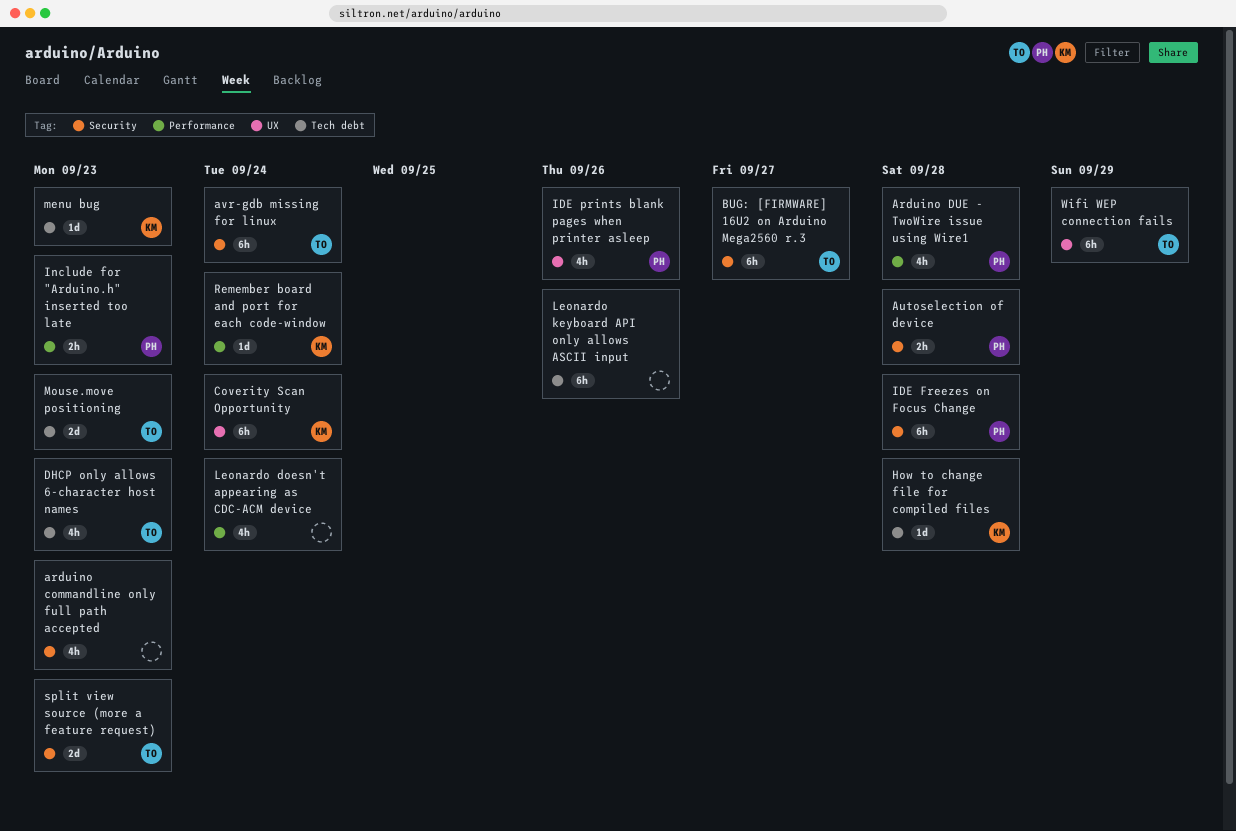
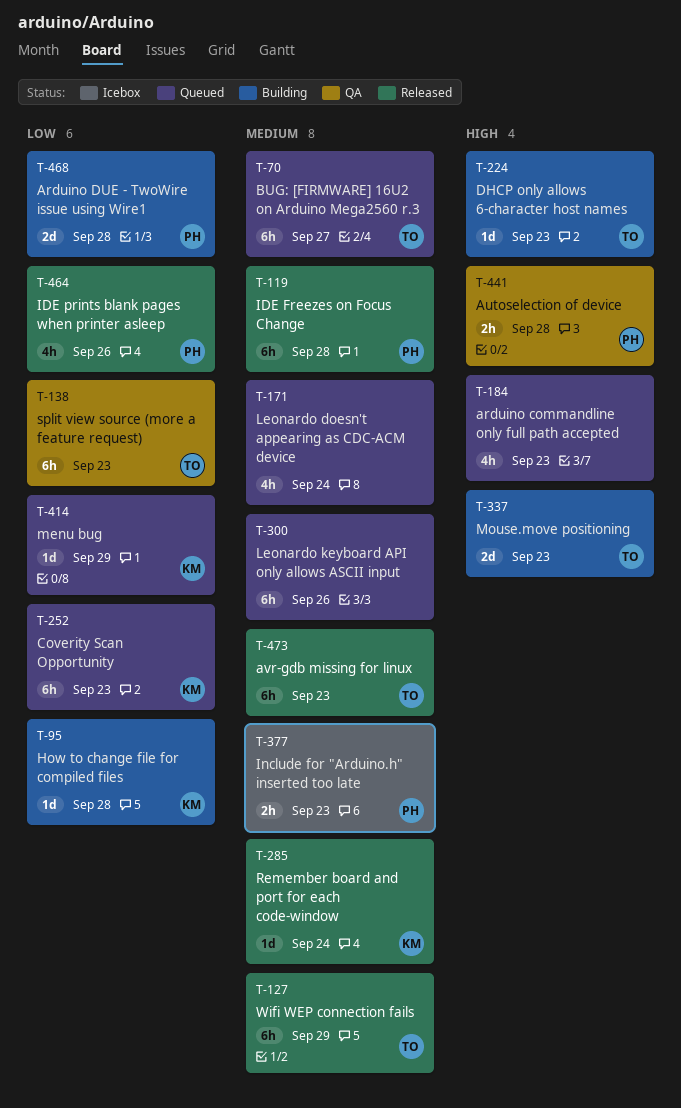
Arduino DUE - TwoWire issue using Wire1, estimate: 4h -> 2d
avr-gdb missing for linux, due: Sep 24 -> Sep 23
Coverity Scan Opportunity, due: Sep 24 -> Sep 23
DHCP only allows 6-character host names, estimate: 4h -> 1d
menu bug, due: Sep 23 -> Sep 29
split view source (more a feature request), estimate: 2d -> 6h

